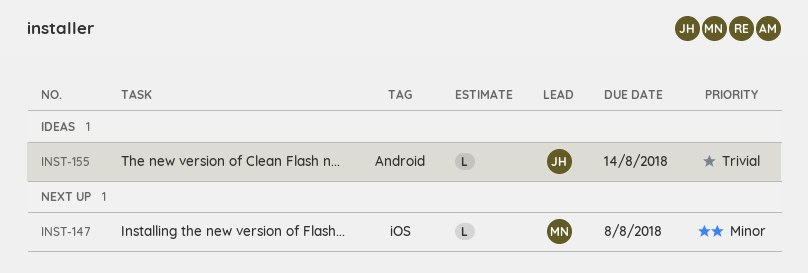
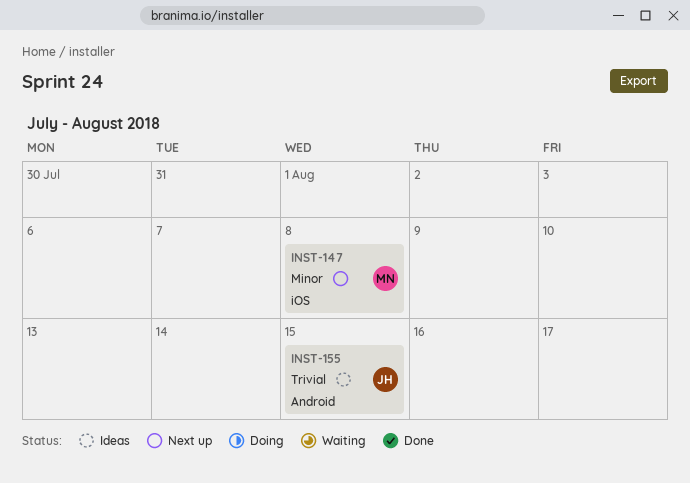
INST-155, due: Aug 14 -> Aug 15

